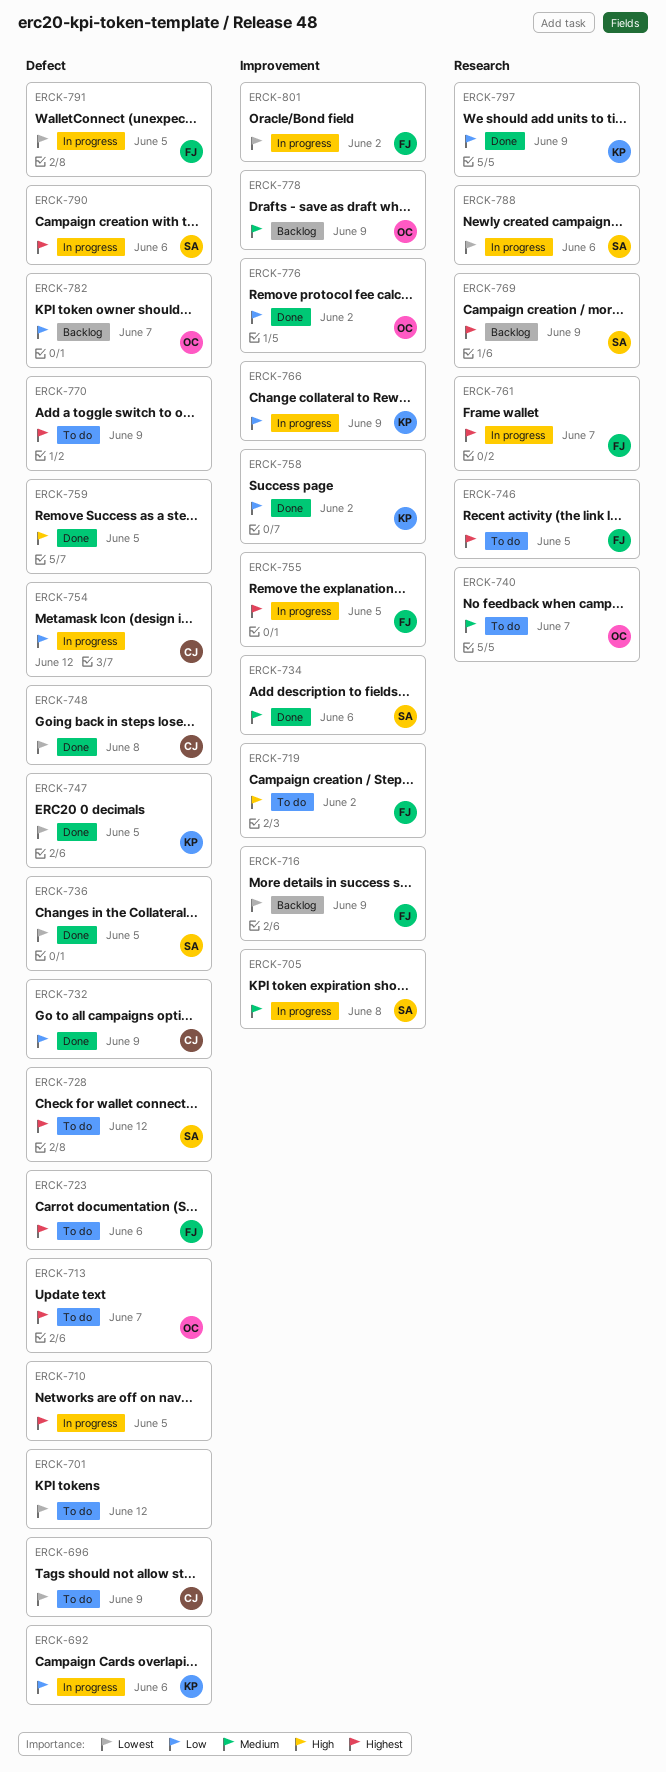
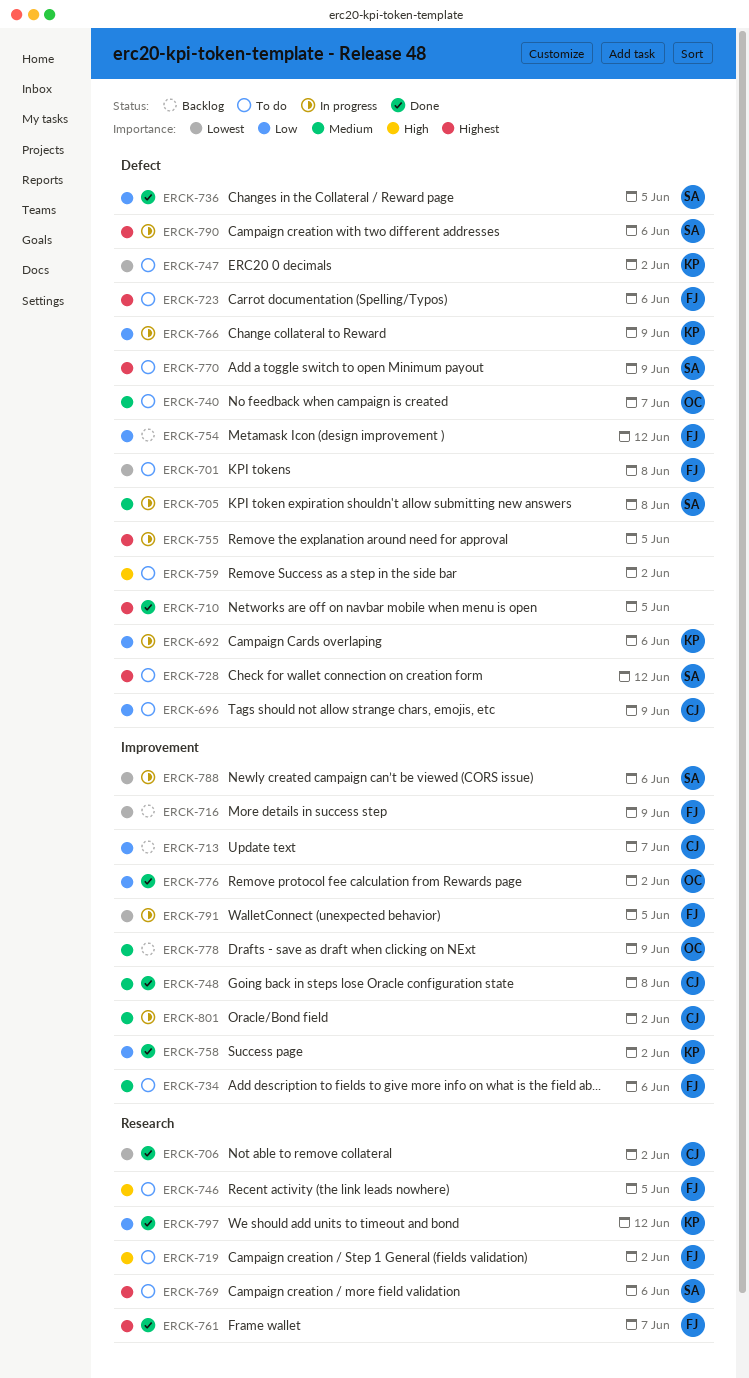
ERCK-696, priority: Lowest -> Low
ERCK-701, owner: none -> FJ
ERCK-701, due: Jun 12 -> Jun 8
ERCK-705, label: Improvement -> Defect
ERCK-706: none -> present
ERCK-710, status: In progress -> Done
ERCK-713, status: To do -> Backlog
ERCK-713, owner: OC -> CJ
ERCK-713, priority: Highest -> Low
ERCK-713, label: Defect -> Improvement
ERCK-719, label: Improvement -> Research
ERCK-732: present -> none
ERCK-734, status: Done -> To do
ERCK-734, owner: SA -> FJ
ERCK-736, priority: Lowest -> Low
ERCK-740, label: Research -> Defect
ERCK-746, priority: Highest -> High
ERCK-747, status: Done -> To do
ERCK-747, due: Jun 5 -> Jun 2
ERCK-748, priority: Lowest -> Medium
ERCK-748, label: Defect -> Improvement
ERCK-754, status: In progress -> Backlog
ERCK-754, owner: CJ -> FJ
ERCK-755, owner: FJ -> none
ERCK-755, label: Improvement -> Defect
ERCK-759, status: Done -> To do
ERCK-759, due: Jun 5 -> Jun 2
ERCK-761, status: In progress -> Done
ERCK-766, label: Improvement -> Defect
ERCK-769, status: Backlog -> To do
ERCK-769, due: Jun 9 -> Jun 6
ERCK-770, owner: none -> SA
ERCK-782: present -> none
ERCK-788, label: Research -> Improvement
ERCK-791, label: Defect -> Improvement
ERCK-797, due: Jun 9 -> Jun 12
ERCK-801, owner: FJ -> CJ
ERCK-801, priority: Lowest -> Medium

